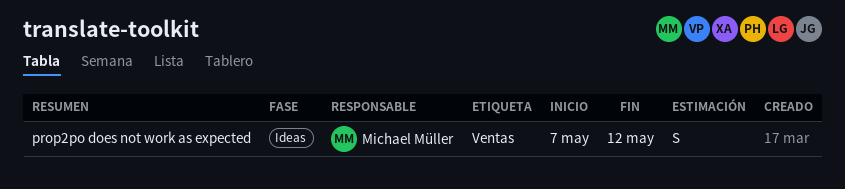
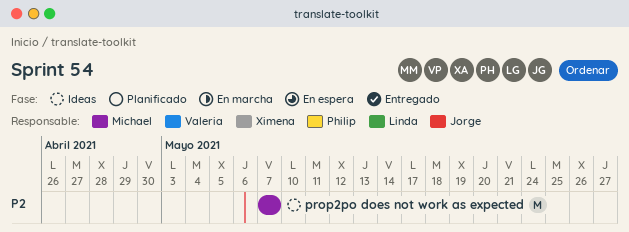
prop2po does not work as expected, estimate: S -> M
prop2po does not work as expected, due: May 12 -> May 7

